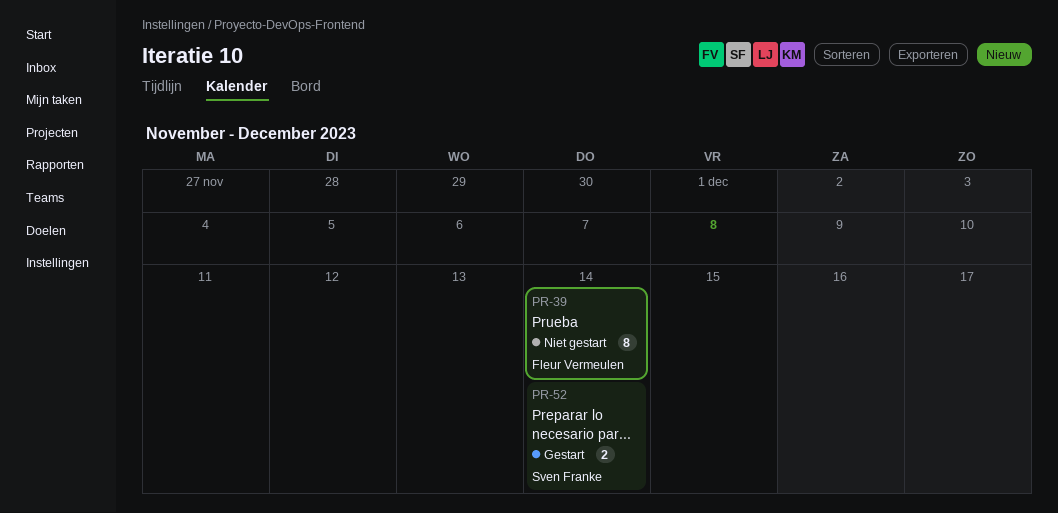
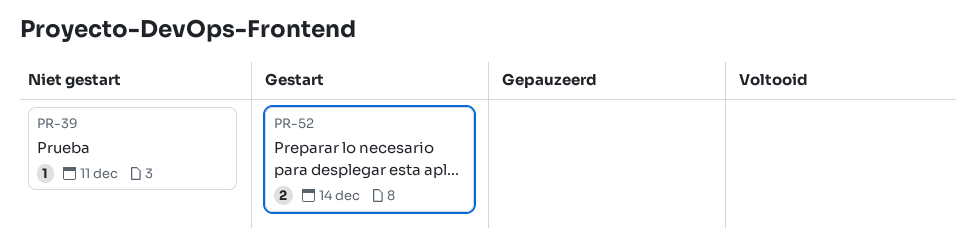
PR-39, estimate: 8 -> 1
PR-39, due: Dec 14 -> Dec 11

